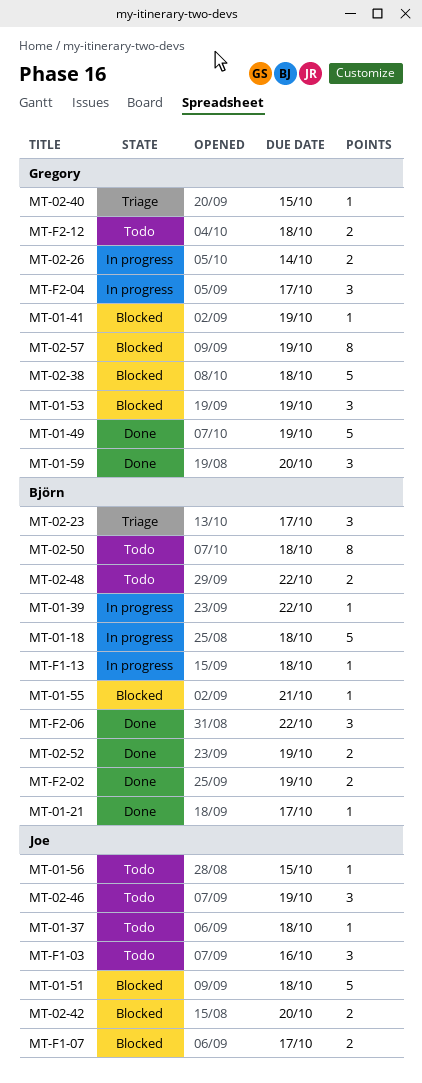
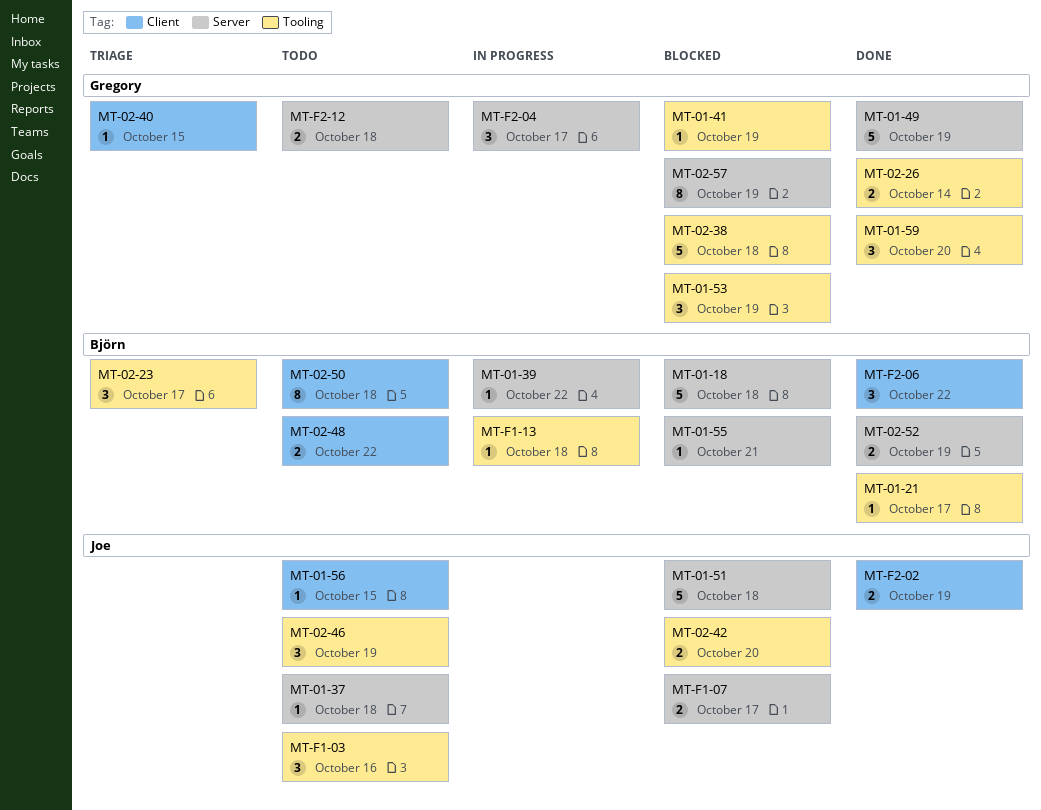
MT-01-18, status: In progress -> Blocked
MT-02-26, status: In progress -> Done
MT-F2-02, owner: Björn -> Joe

